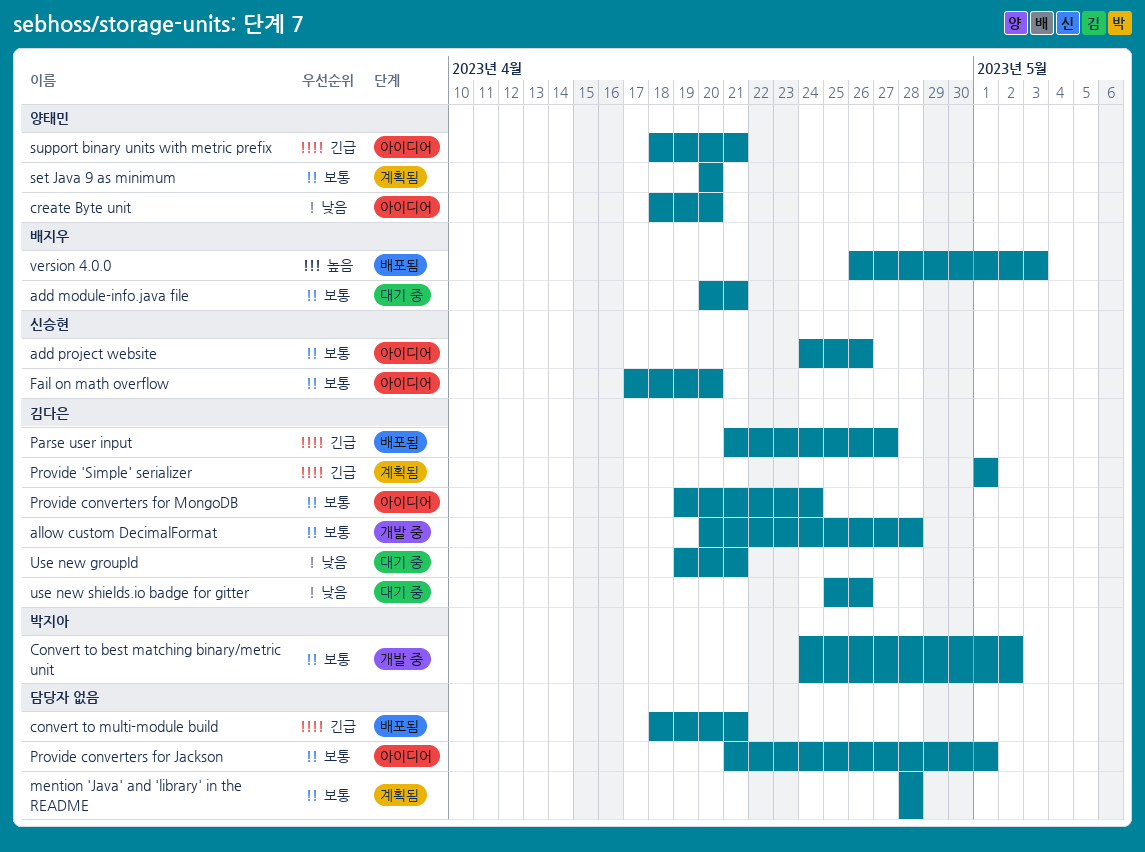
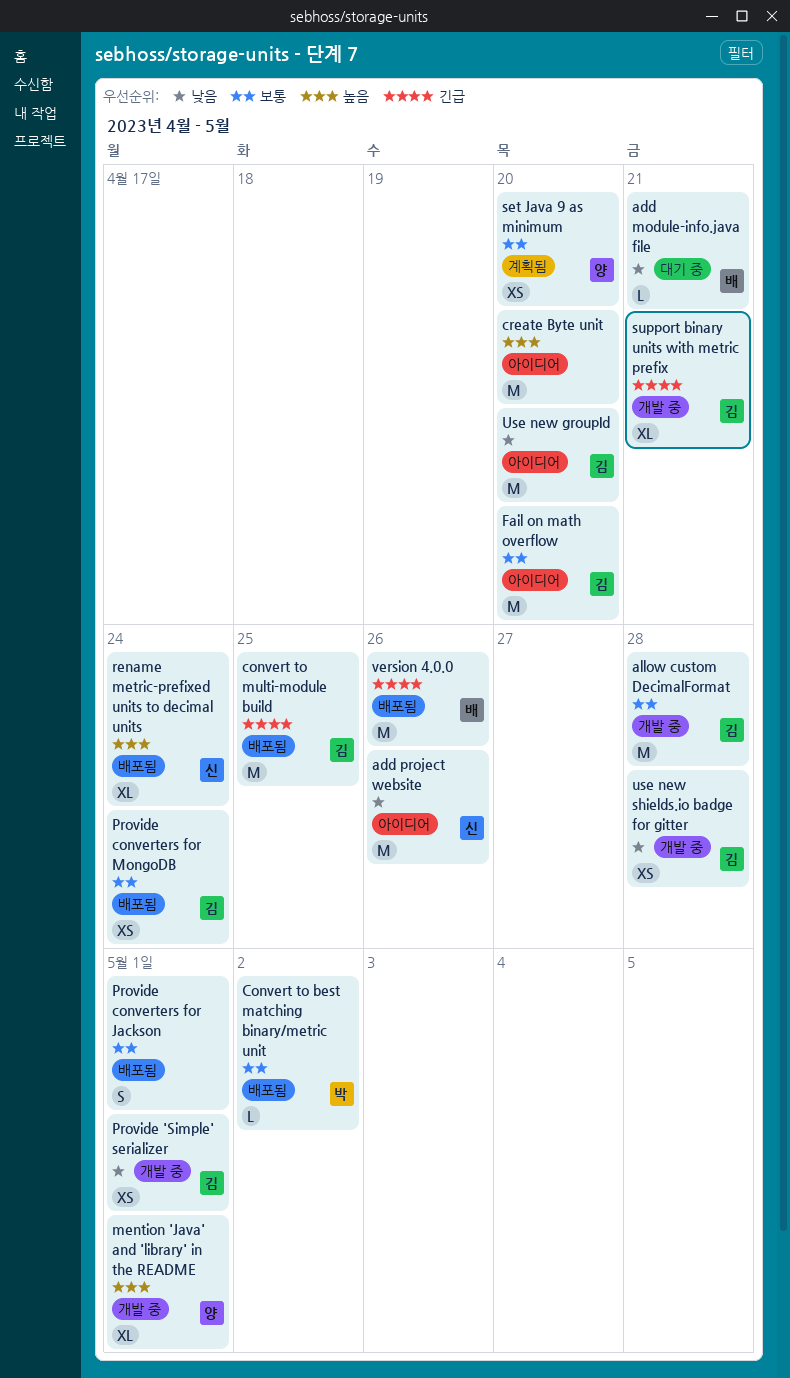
add module-info.java file, priority: 보통 -> 낮음
add project website, priority: 보통 -> 낮음
Convert to best matching binary/metric unit, status: 개발 중 -> 배포됨
convert to multi-module build, owner: none -> 김다은
convert to multi-module build, due: Apr 21 -> Apr 25
create Byte unit, owner: 양태민 -> none
create Byte unit, priority: 낮음 -> 높음
Fail on math overflow, owner: 신승현 -> 김다은
mention 'Java' and 'library' in the README, status: 계획됨 -> 개발 중
mention 'Java' and 'library' in the README, owner: none -> 양태민
mention 'Java' and 'library' in the README, priority: 보통 -> 높음
mention 'Java' and 'library' in the README, due: Apr 28 -> May 1
Parse user input: present -> none
Provide 'Simple' serializer, status: 계획됨 -> 개발 중
Provide 'Simple' serializer, priority: 긴급 -> 낮음
Provide converters for Jackson, status: 아이디어 -> 배포됨
Provide converters for MongoDB, status: 아이디어 -> 배포됨
rename metric-prefixed units to decimal units: none -> present
support binary units with metric prefix, status: 아이디어 -> 개발 중
support binary units with metric prefix, owner: 양태민 -> 김다은
Use new groupId, status: 대기 중 -> 아이디어
Use new groupId, due: Apr 21 -> Apr 20
use new shields.io badge for gitter, status: 대기 중 -> 개발 중
use new shields.io badge for gitter, due: Apr 26 -> Apr 28
version 4.0.0, priority: 높음 -> 긴급
version 4.0.0, due: May 3 -> Apr 26

